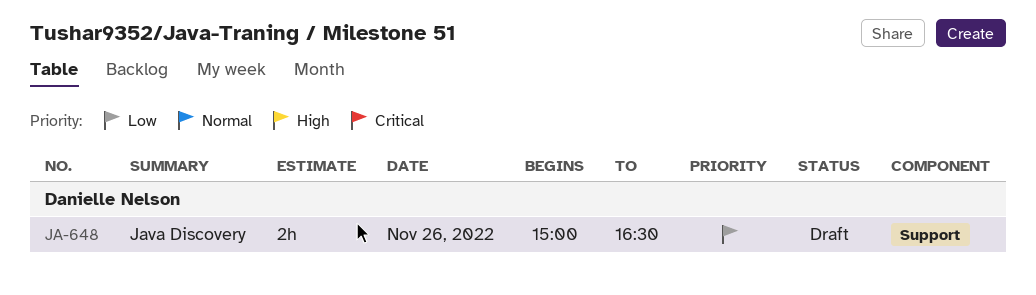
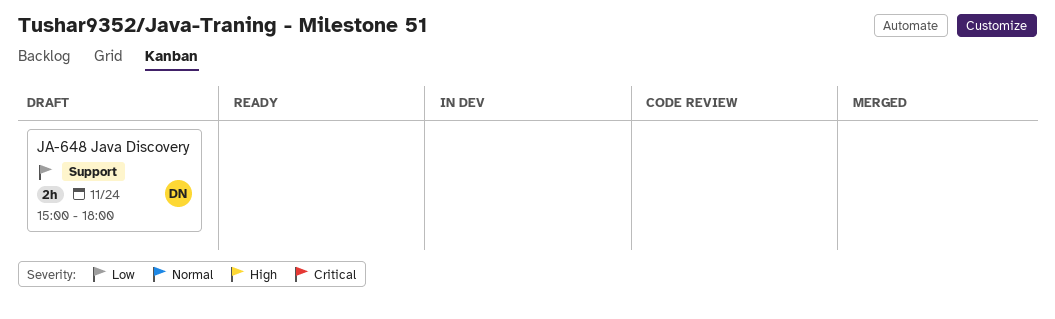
JA-648, day: Nov 26 -> Nov 24
JA-648, ends: 16:30 -> 18:00

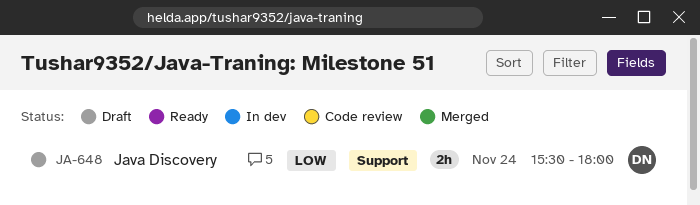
JA-648, begins: 15:00 -> 15:30

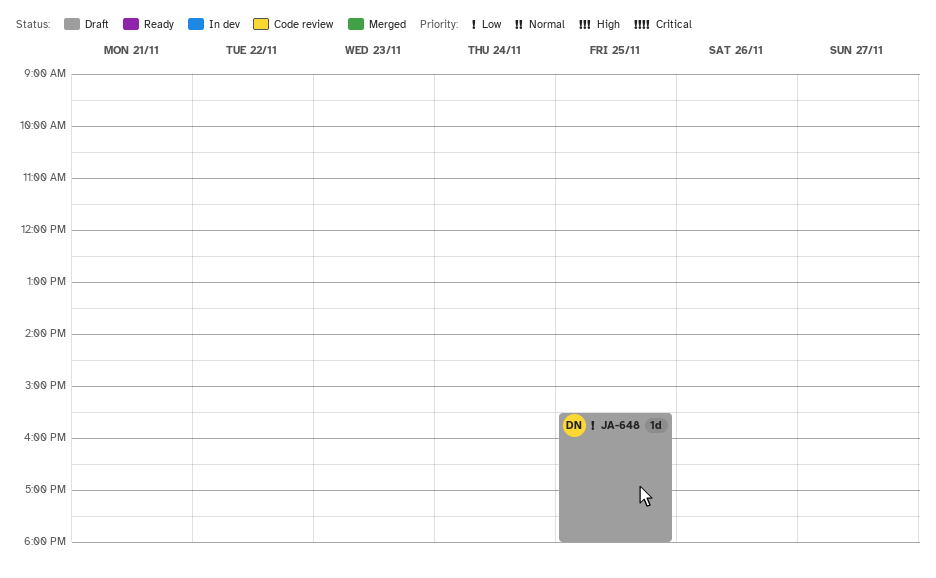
JA-648, estimate: 2h -> 1d
JA-648, day: Nov 24 -> Nov 25

